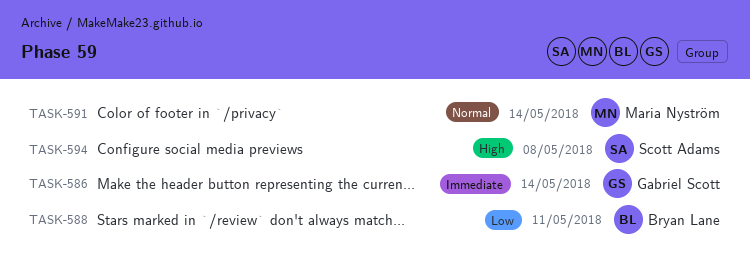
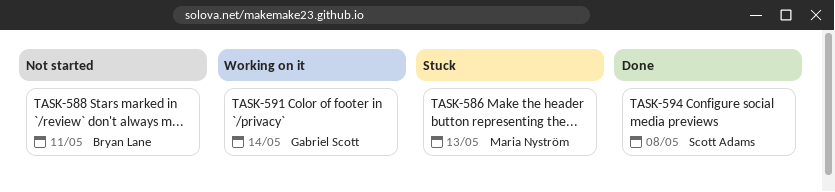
TASK-586, owner: Gabriel Scott -> Maria Nyström
TASK-586, due: May 14 -> May 13
TASK-591, owner: Maria Nyström -> Gabriel Scott

